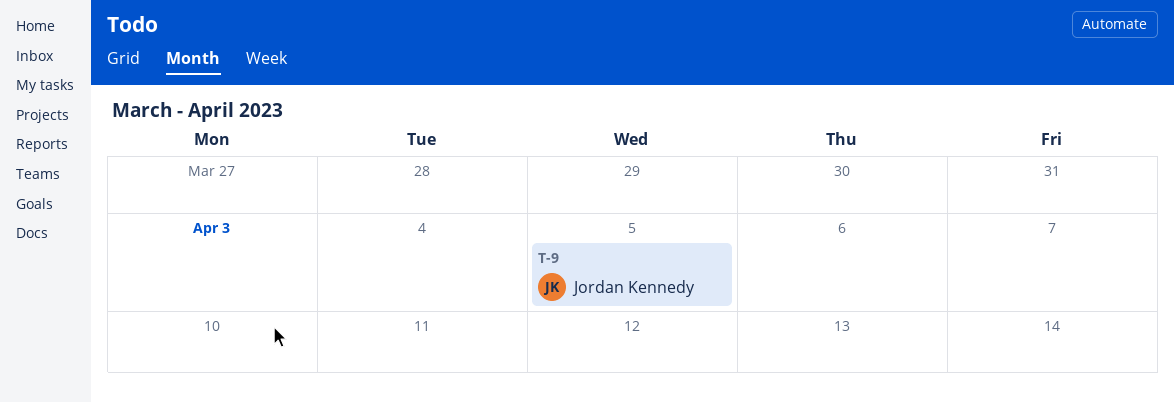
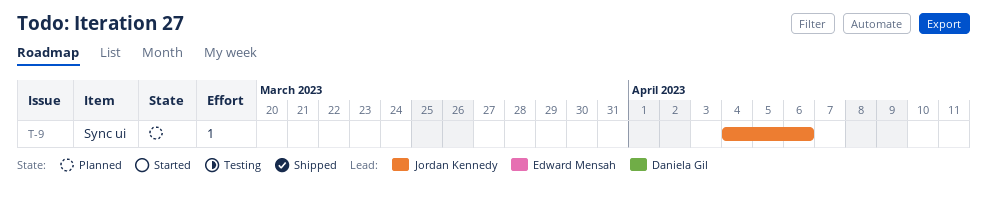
T-9, due: Apr 5 -> Apr 6

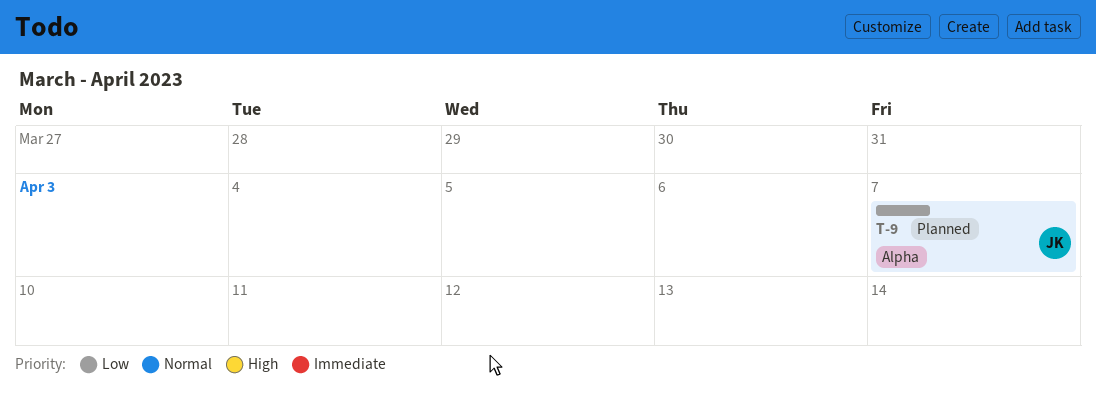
T-9, due: Apr 6 -> Apr 7

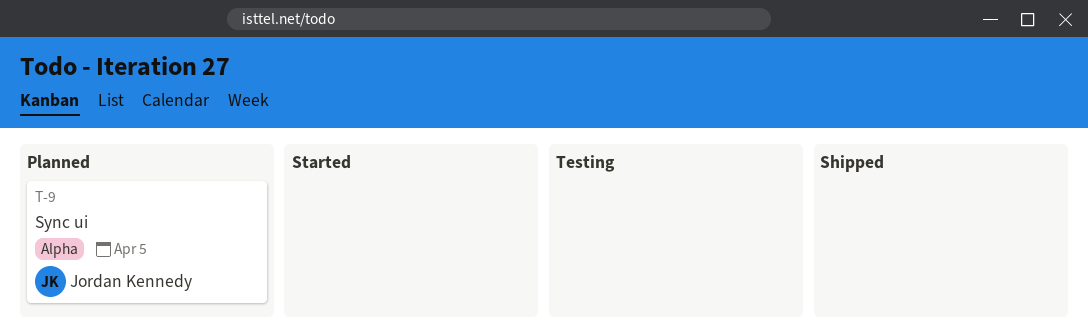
T-9, due: Apr 7 -> Apr 5

